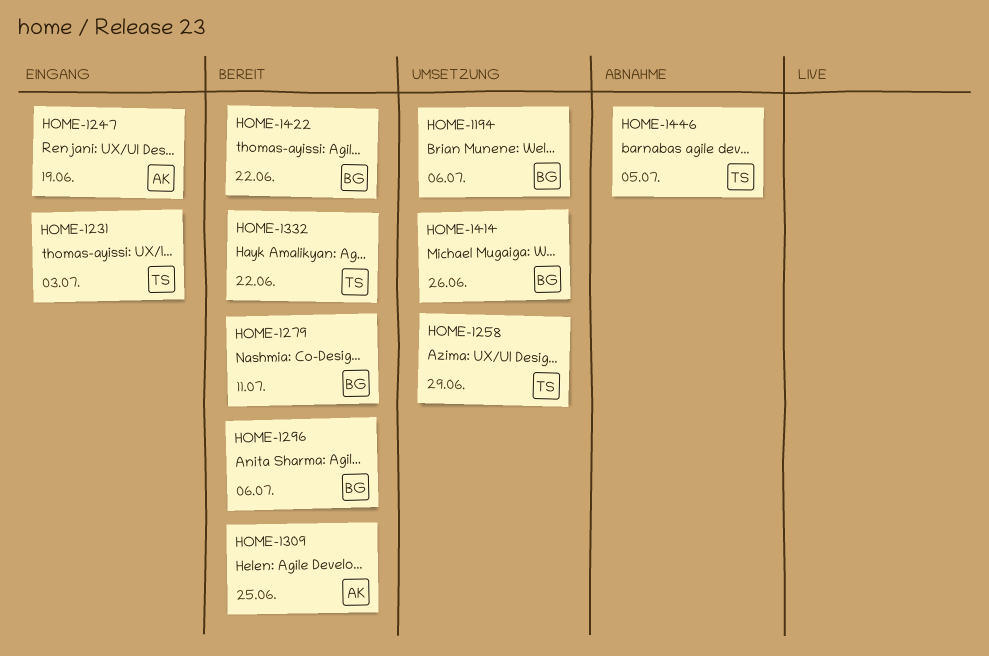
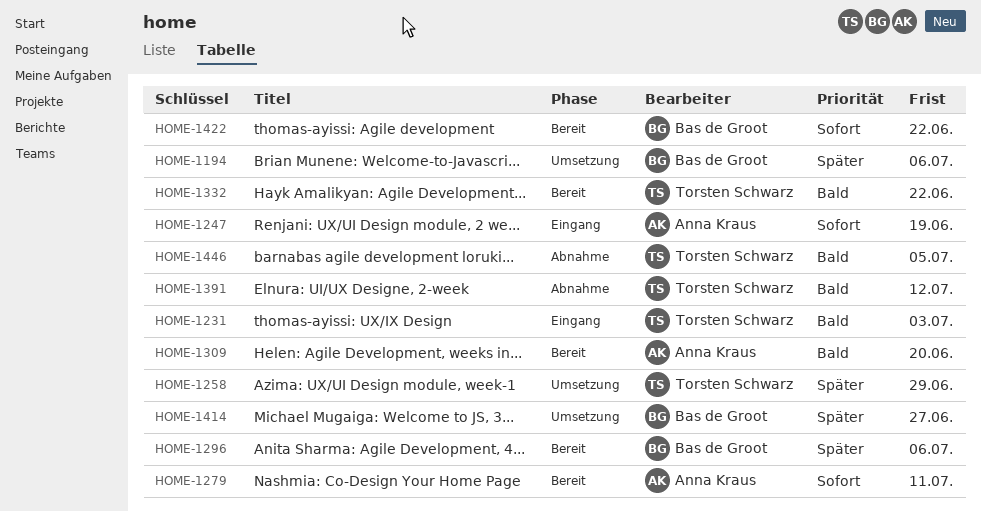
HOME-1279, owner: Bas de Groot -> Anna Kraus
HOME-1309, due: Jun 25 -> Jun 20
HOME-1391: none -> present
HOME-1414, due: Jun 26 -> Jun 27

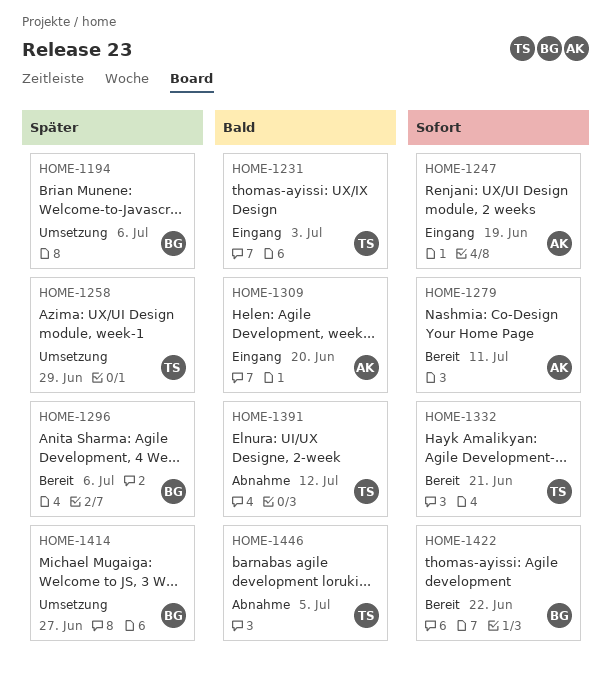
HOME-1309, status: Bereit -> Eingang
HOME-1332, priority: Bald -> Sofort
HOME-1332, due: Jun 22 -> Jun 21

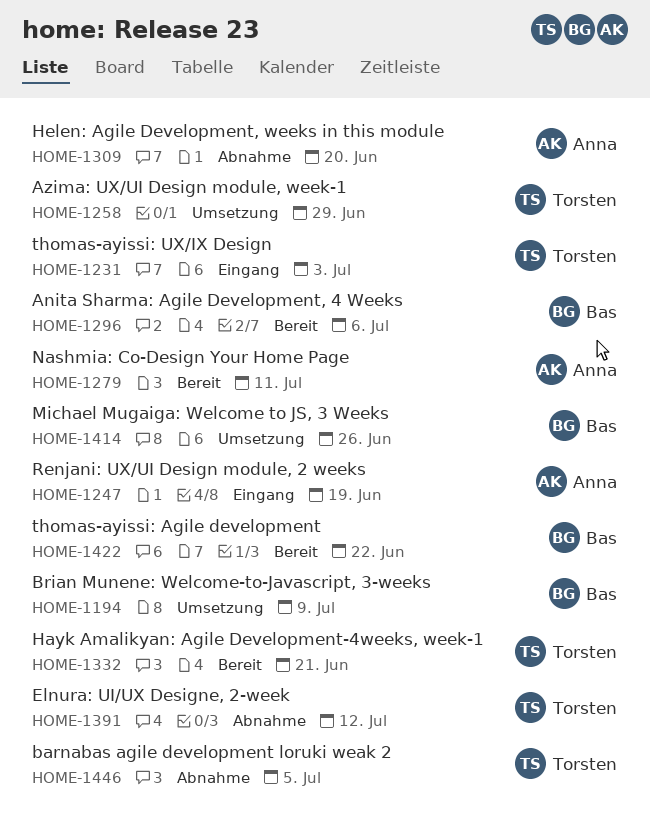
HOME-1194, due: Jul 6 -> Jul 9
HOME-1309, status: Eingang -> Abnahme
HOME-1414, due: Jun 27 -> Jun 26

